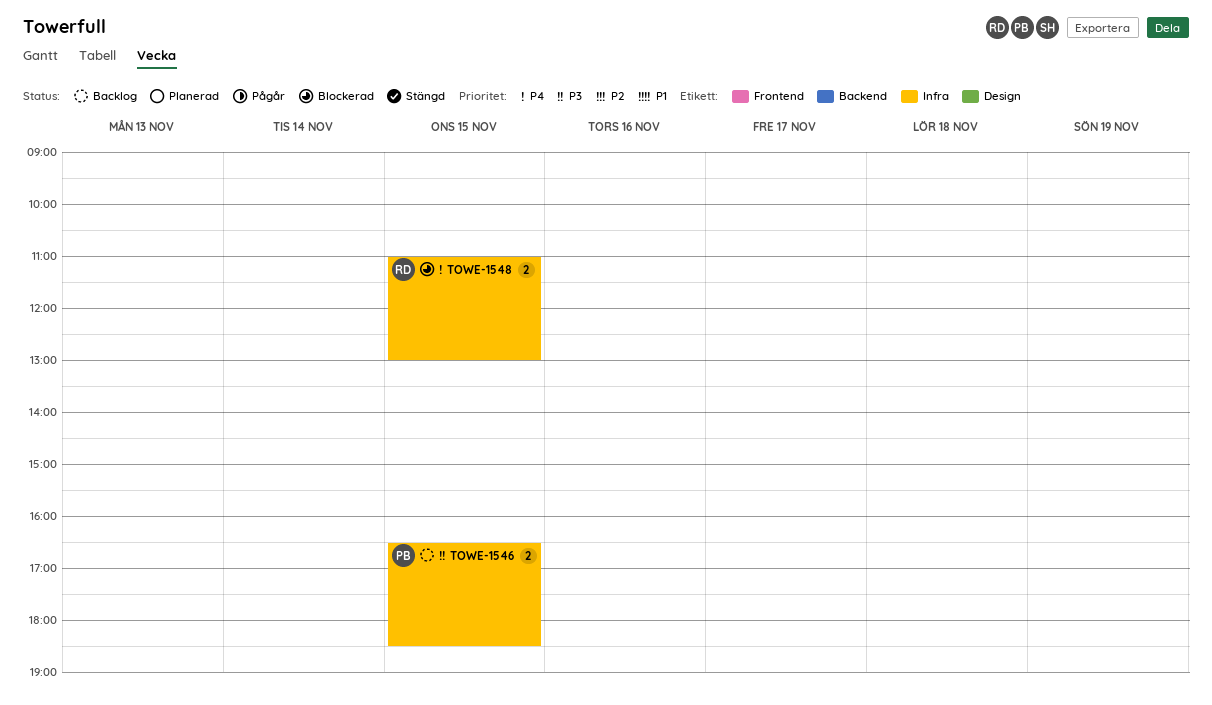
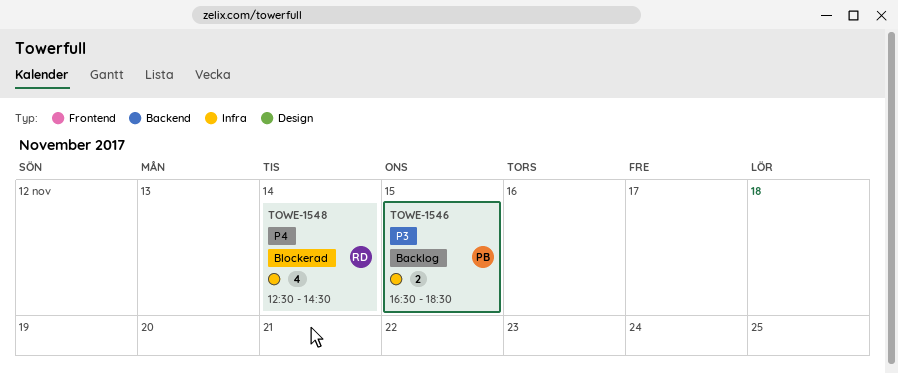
TOWE-1548, estimate: 2 -> 4
TOWE-1548, day: Nov 15 -> Nov 14
TOWE-1548, begins: 11:00 -> 12:30
TOWE-1548, ends: 13:00 -> 14:30

